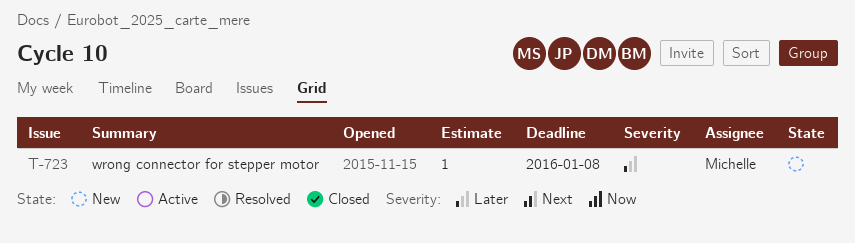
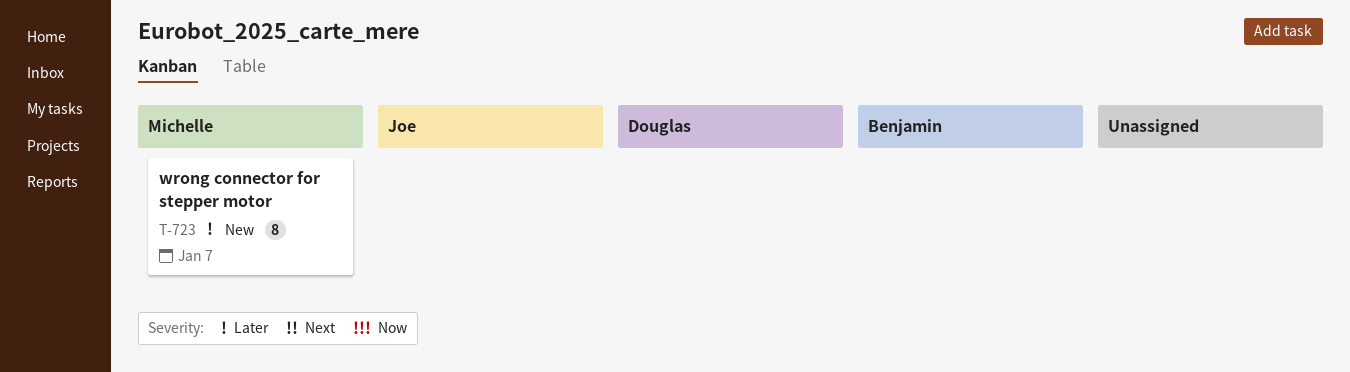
T-723, estimate: 1 -> 8
T-723, due: Jan 8 -> Jan 7

